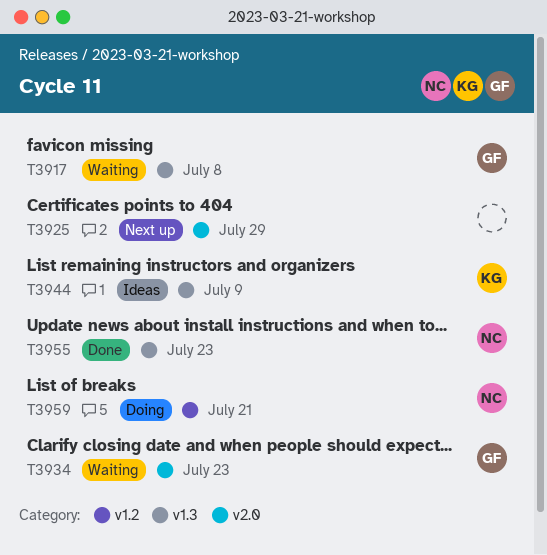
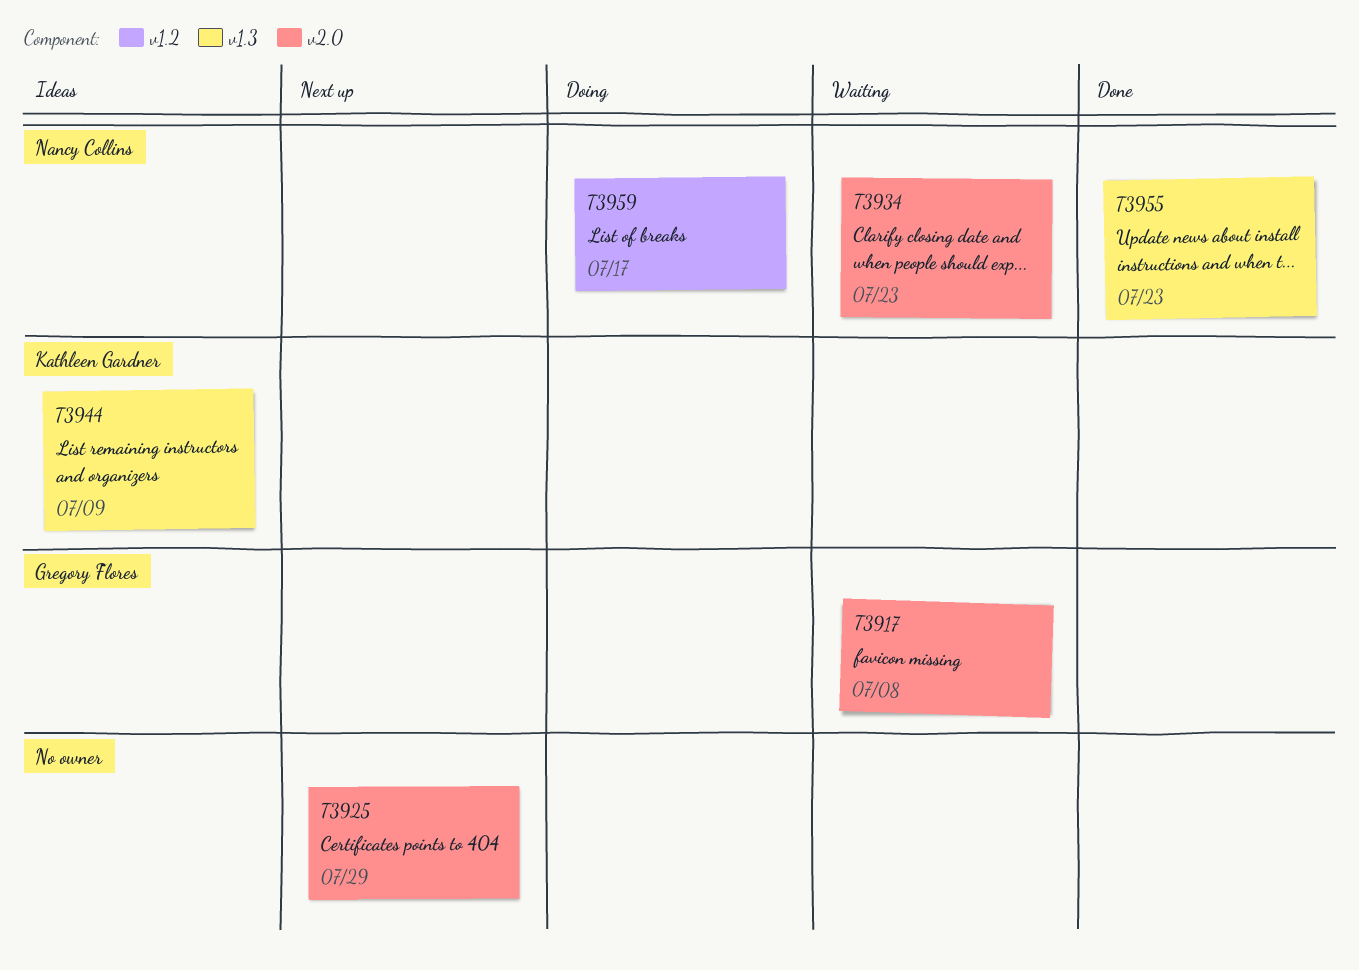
T3917, label: v1.3 -> v2.0
T3934, owner: Gregory Flores -> Nancy Collins
T3959, due: Jul 21 -> Jul 17

